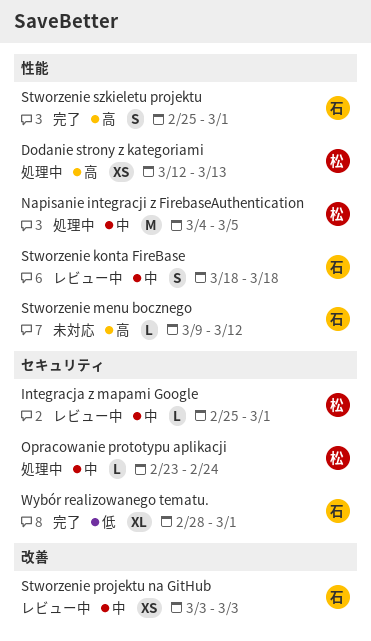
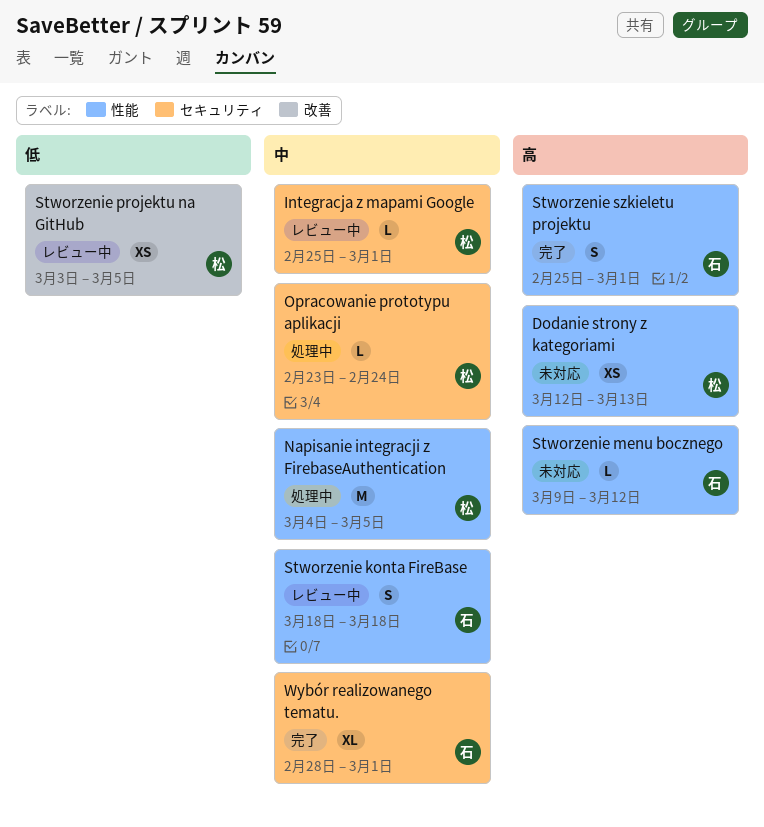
Dodanie strony z kategoriami, status: 処理中 -> 未対応
Stworzenie projektu na GitHub, owner: 石 -> 松
Stworzenie projektu na GitHub, priority: 中 -> 低
Stworzenie projektu na GitHub, due: Mar 3 -> Mar 5
Wybór realizowanego tematu., priority: 低 -> 中

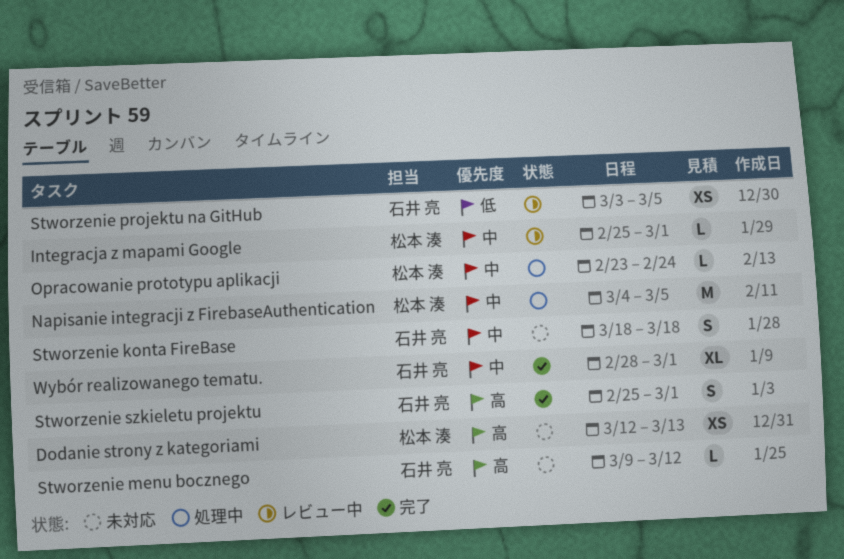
Stworzenie konta FireBase, status: レビュー中 -> 未対応
Stworzenie projektu na GitHub, owner: 松本 湊 -> 石井 亮

